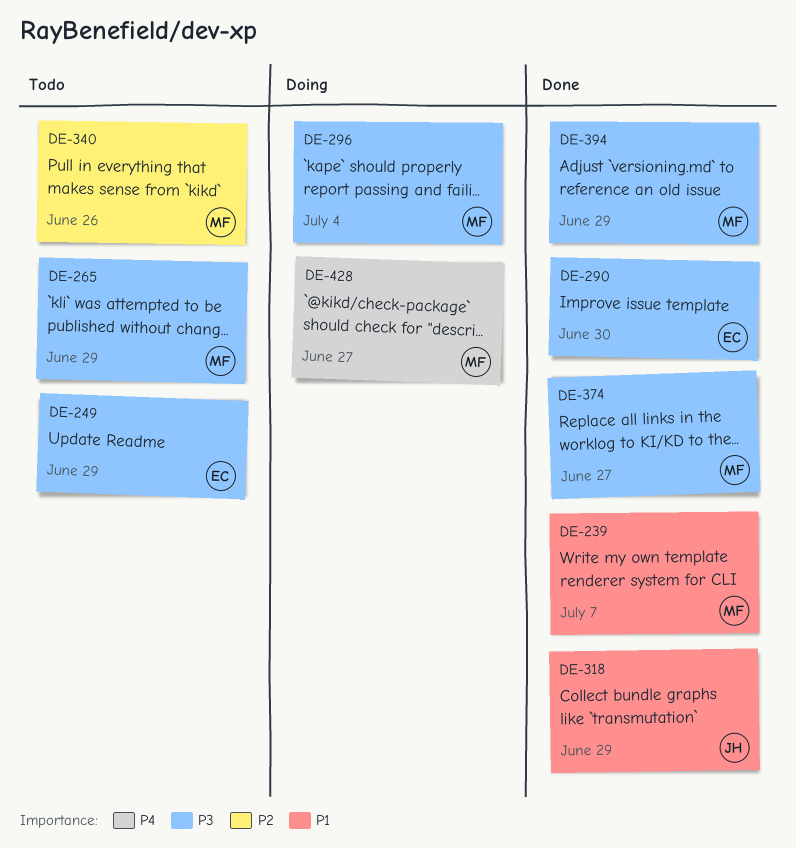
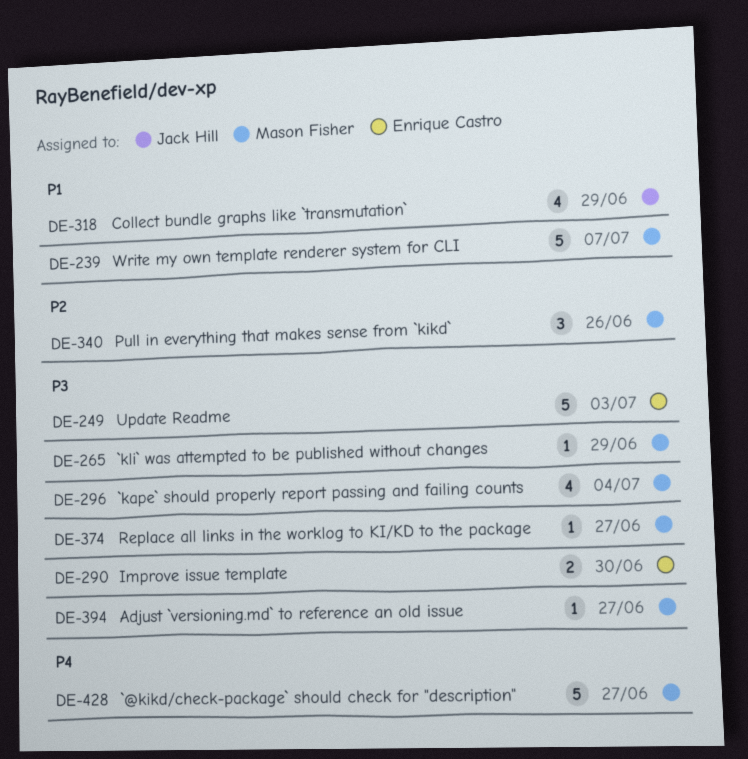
DE-249, due: Jun 29 -> Jul 3
DE-394, due: Jun 29 -> Jun 27

